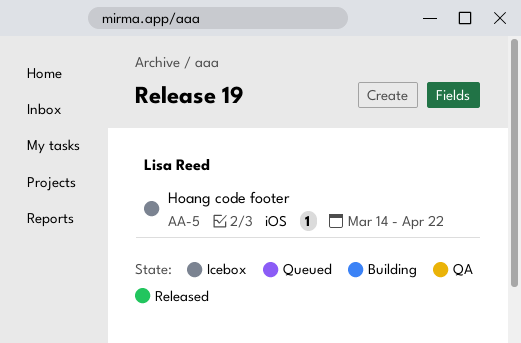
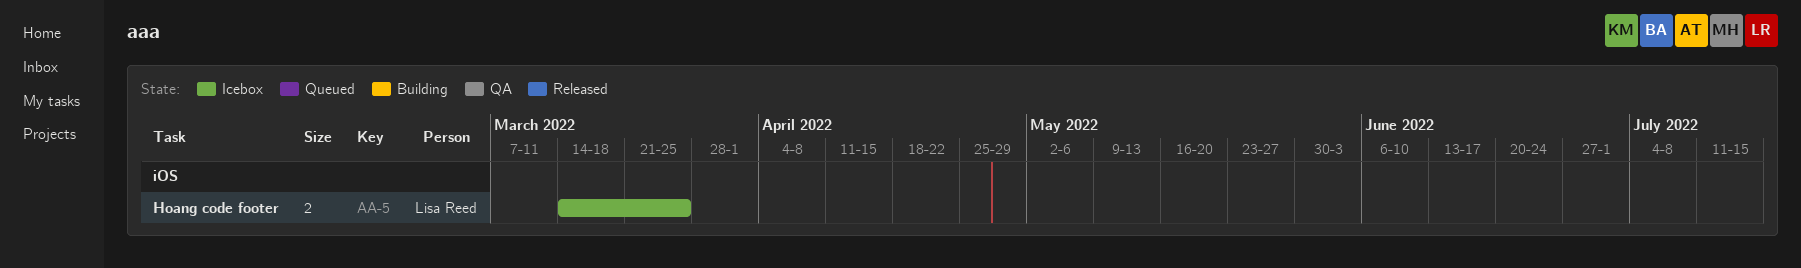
AA-5, estimate: 1 -> 2
AA-5, due: Apr 22 -> Mar 25

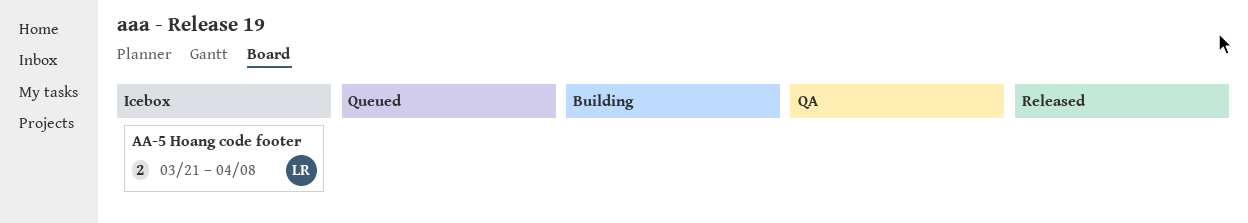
AA-5, start: Mar 14 -> Mar 21
AA-5, due: Mar 25 -> Apr 8

